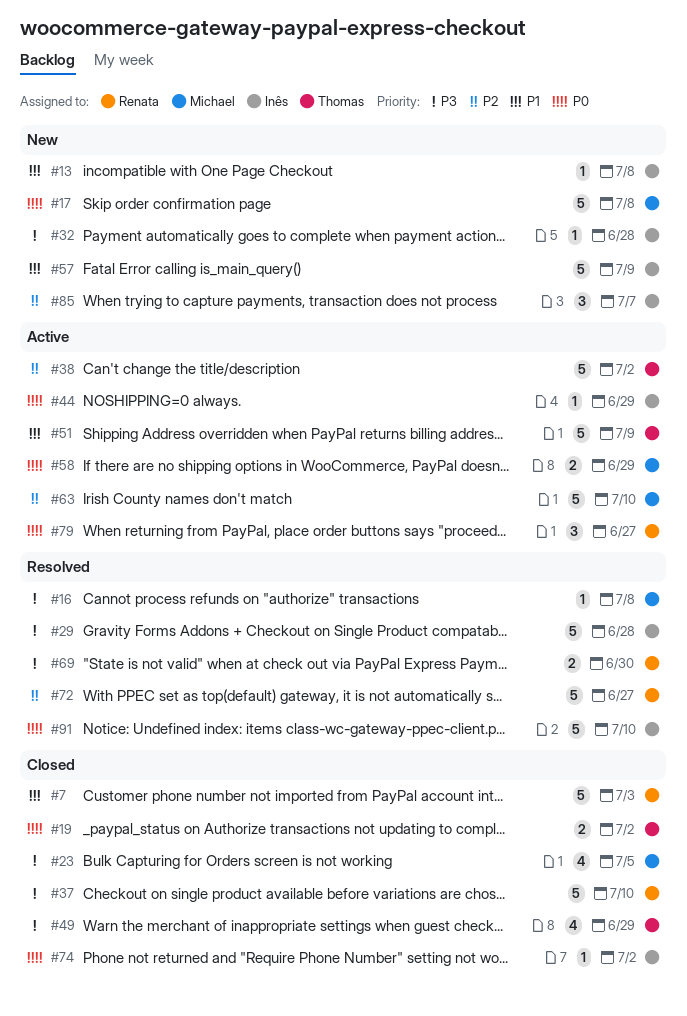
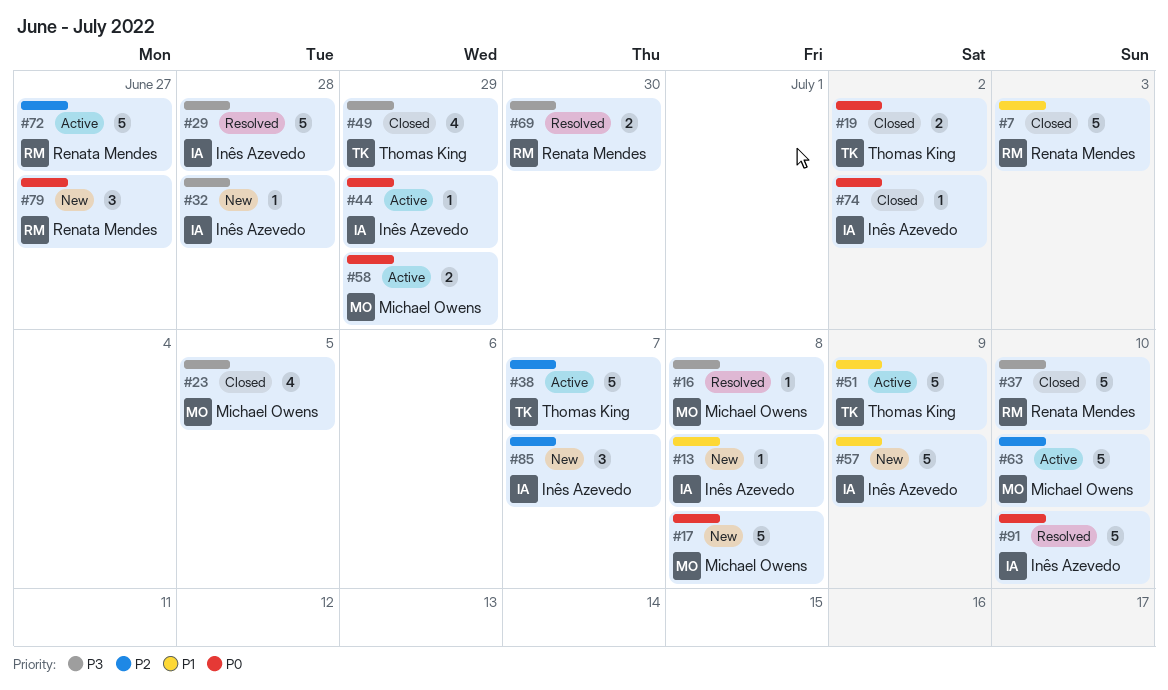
#38, due: Jul 2 -> Jul 7
#72, status: Resolved -> Active
#79, status: Active -> New

